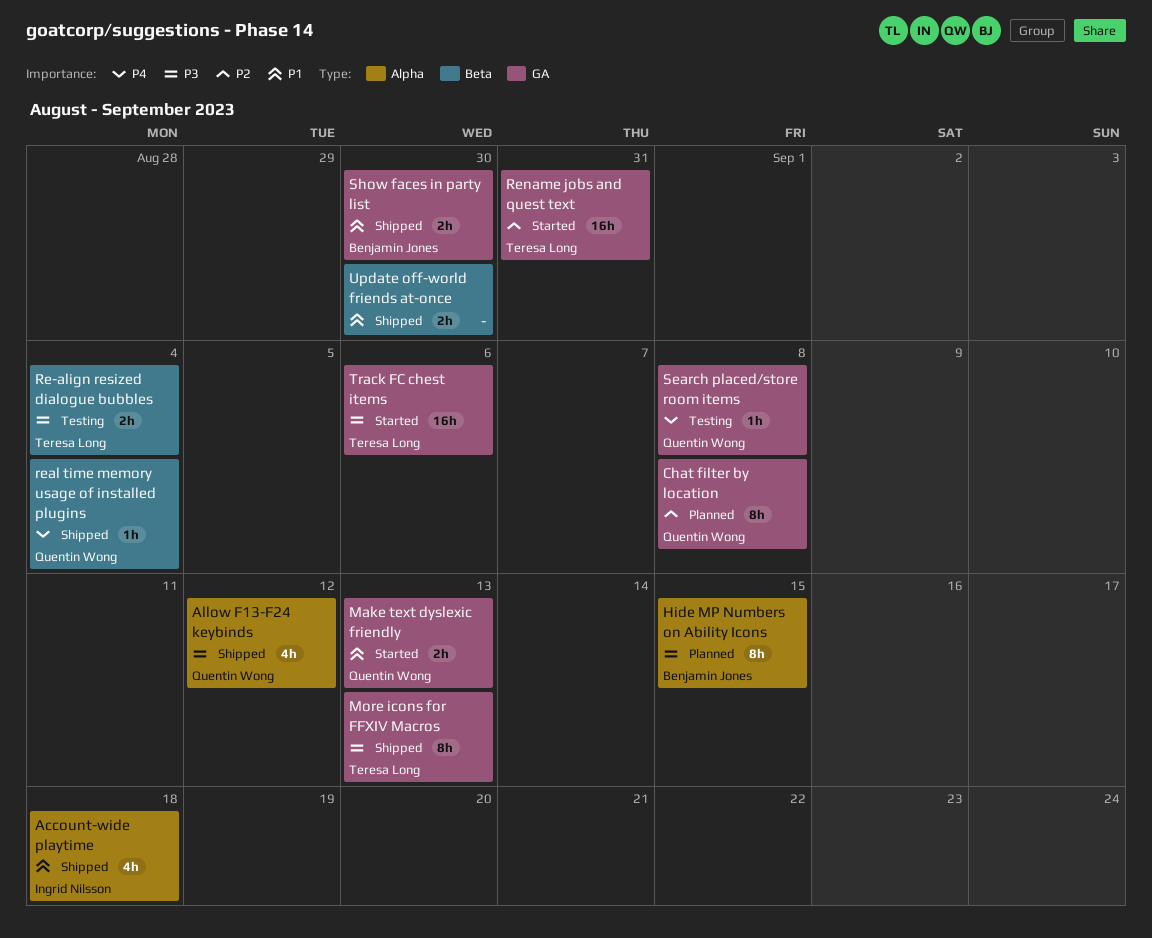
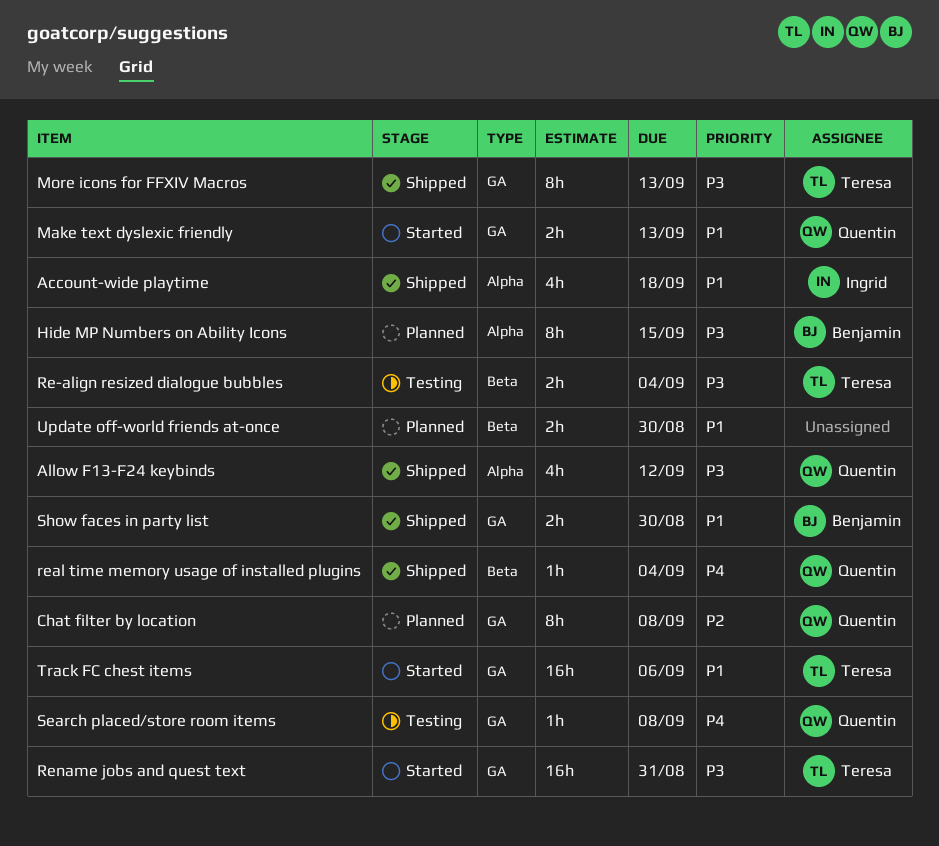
Rename jobs and quest text, priority: P2 -> P3
Track FC chest items, priority: P3 -> P1
Update off-world friends at-once, status: Shipped -> Planned

